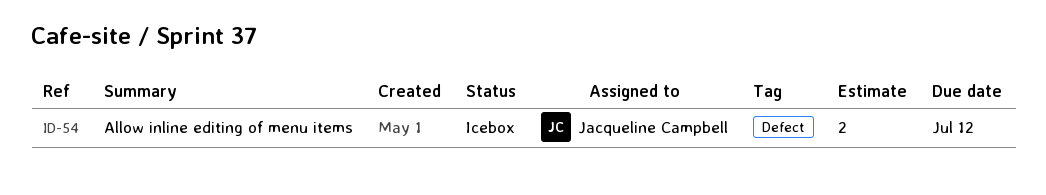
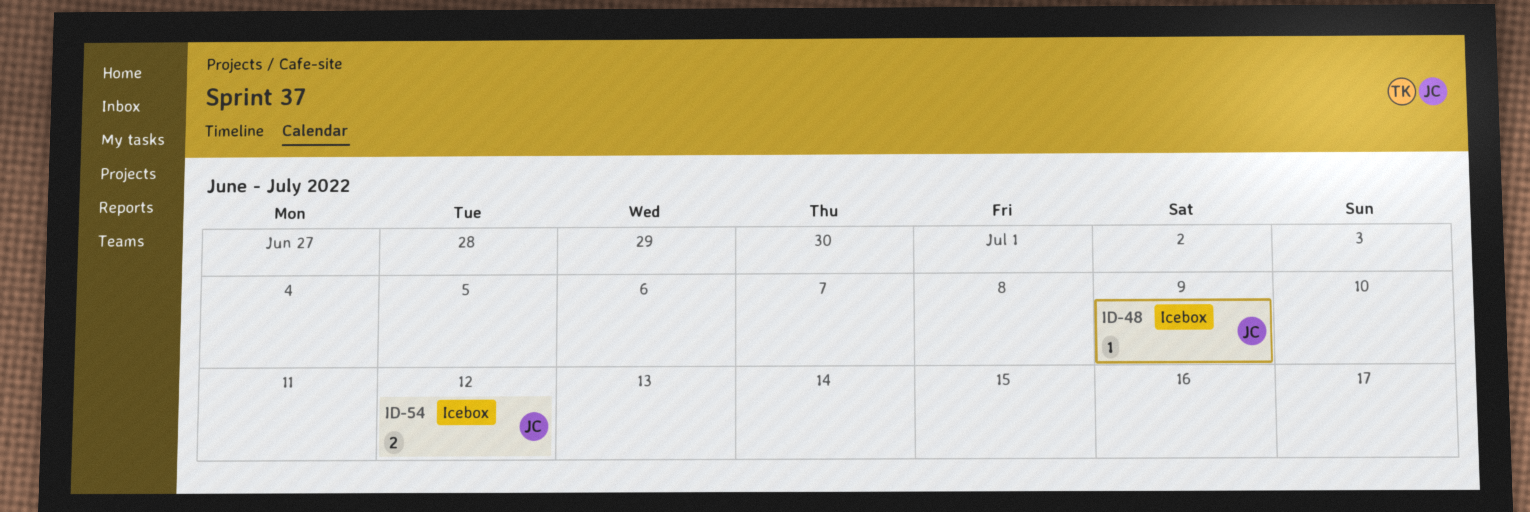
ID-48: none -> present

